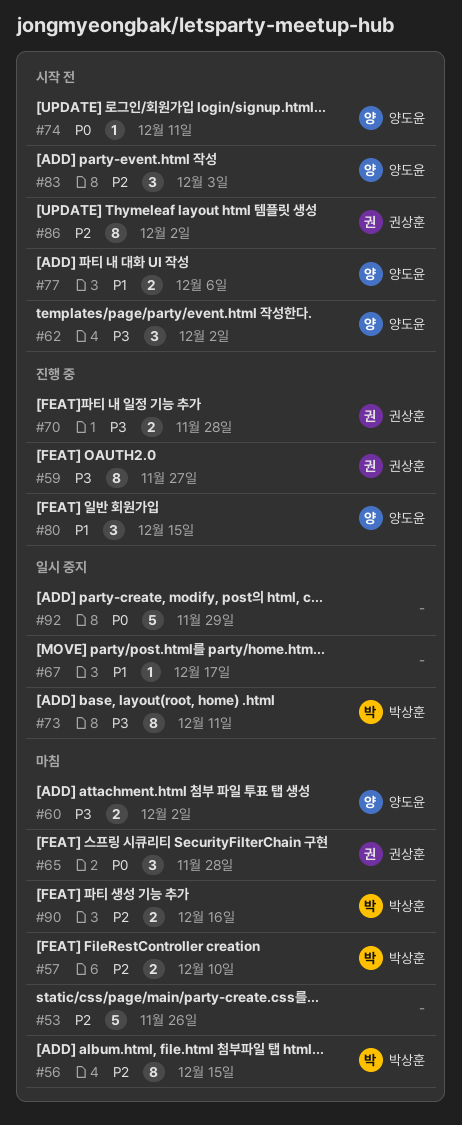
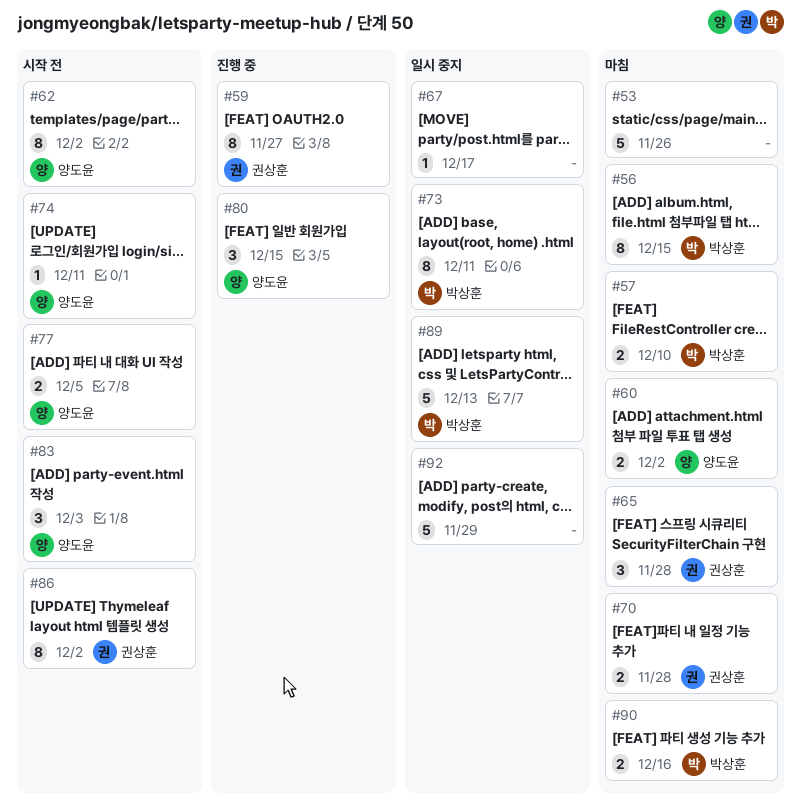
#62, estimate: 3 -> 8
#70, status: 진행 중 -> 마침
#77, due: Dec 6 -> Dec 5
#89: none -> present

